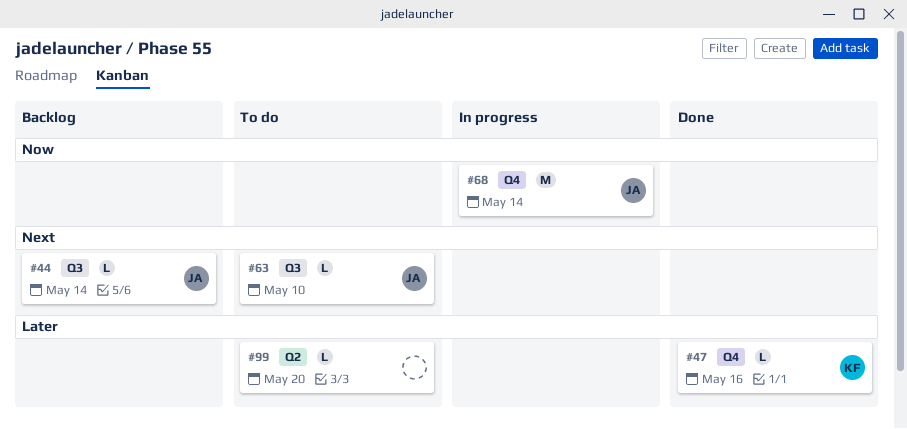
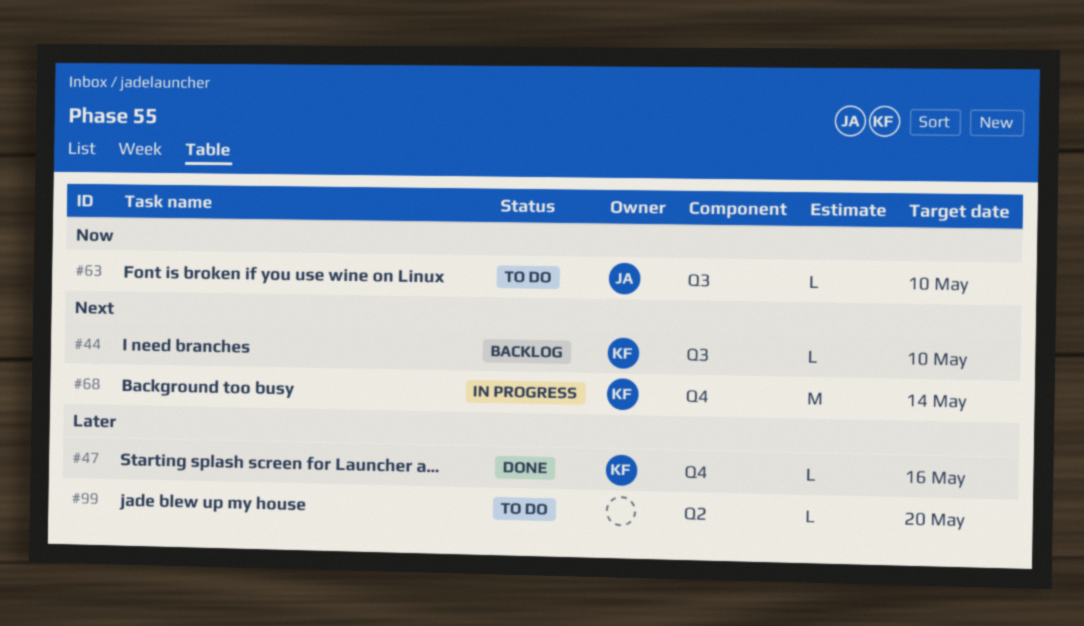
#44, owner: JA -> KF
#44, due: May 14 -> May 10
#63, priority: Next -> Now
#68, owner: JA -> KF
#68, priority: Now -> Next

